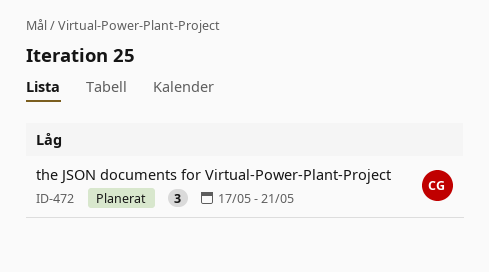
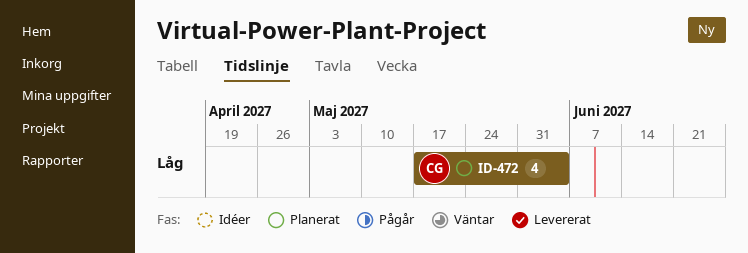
ID-472, estimate: 3 -> 4
ID-472, due: May 21 -> Jun 4

